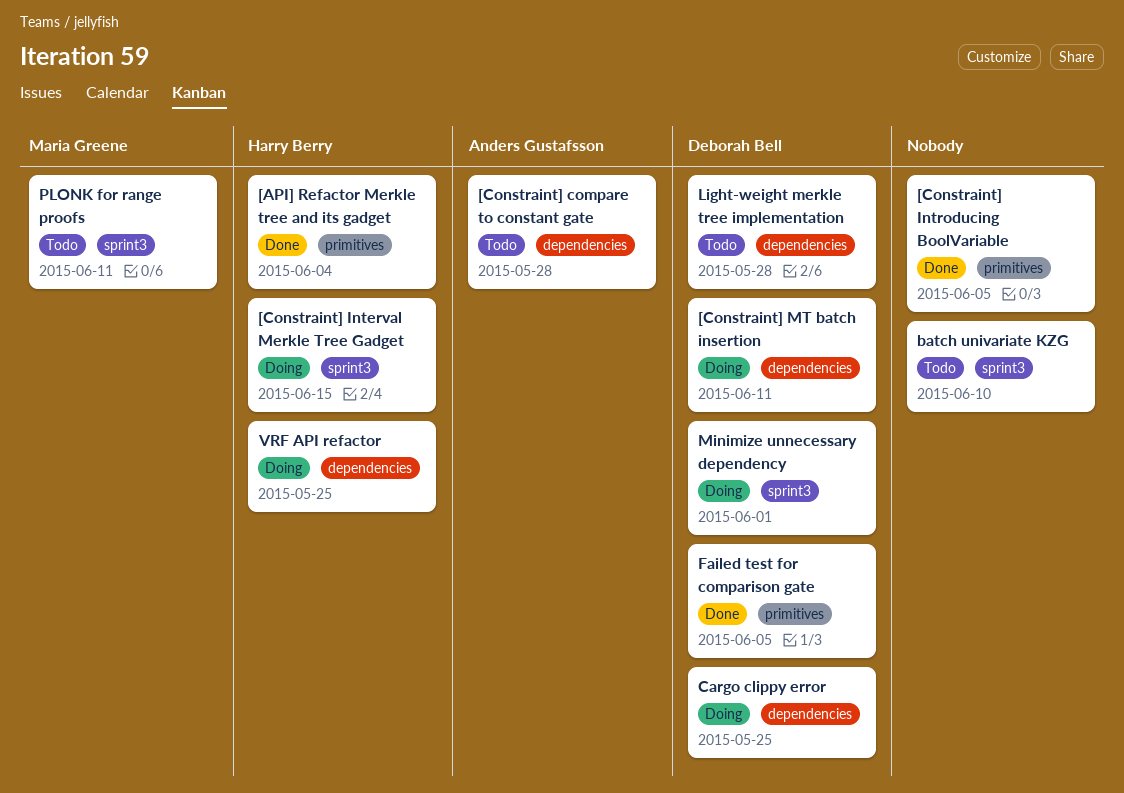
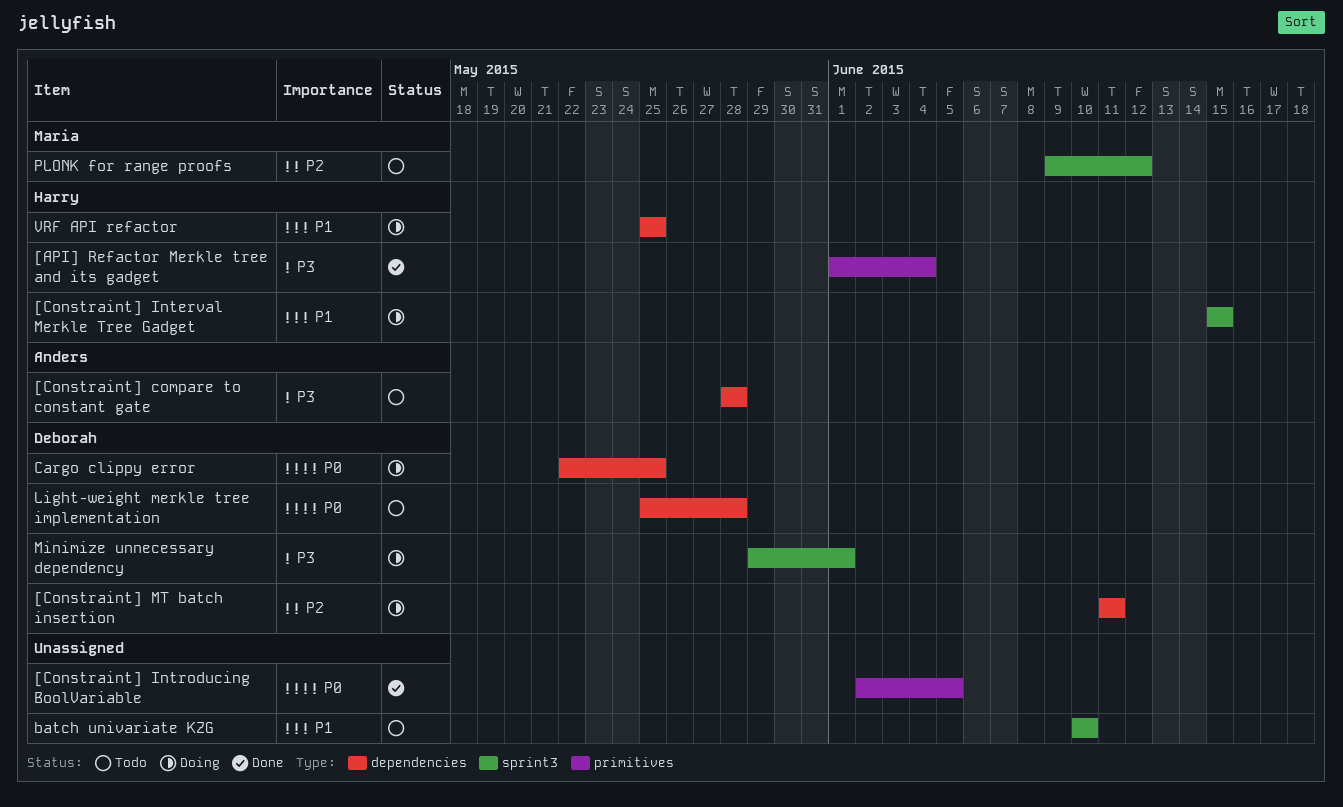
Failed test for comparison gate: present -> none
PLONK for range proofs, due: Jun 11 -> Jun 12

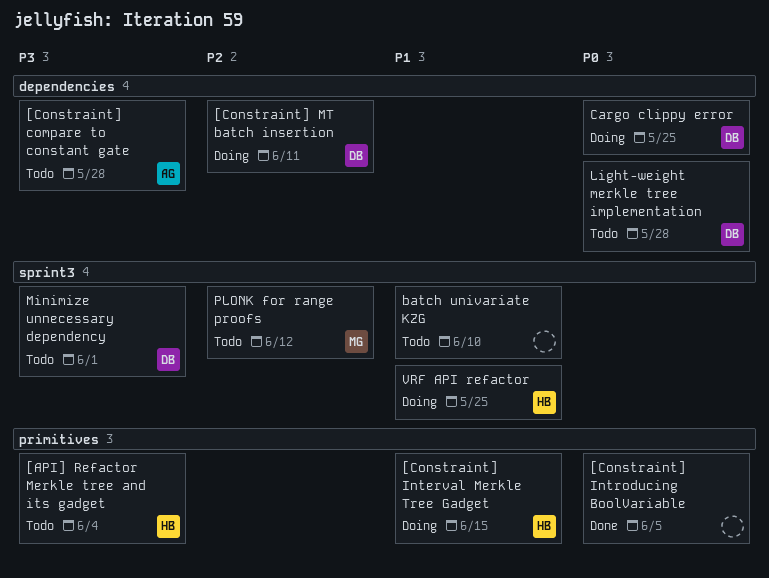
[API] Refactor Merkle tree and its gadget, status: Done -> Todo
[Constraint] Interval Merkle Tree Gadget, label: sprint3 -> primitives
Minimize unnecessary dependency, status: Doing -> Todo
VRF API refactor, label: dependencies -> sprint3

